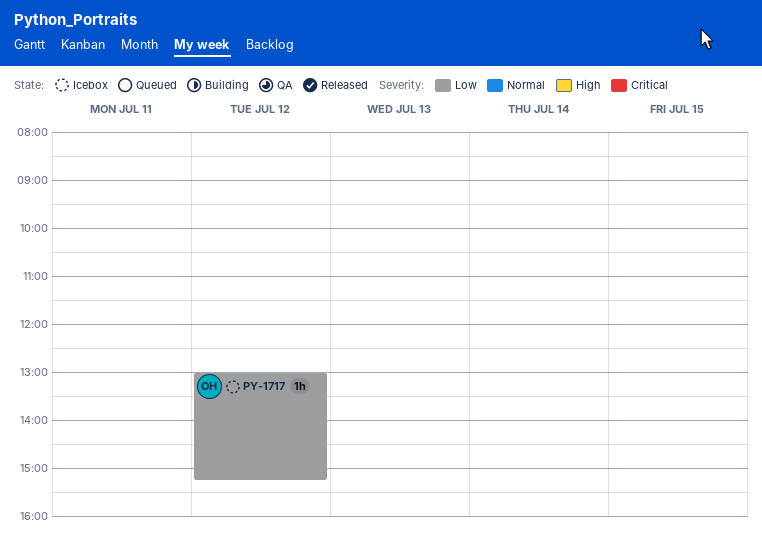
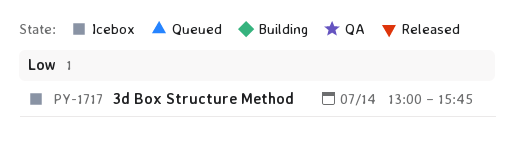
PY-1717, day: Jul 12 -> Jul 14
PY-1717, ends: 15:15 -> 15:45

